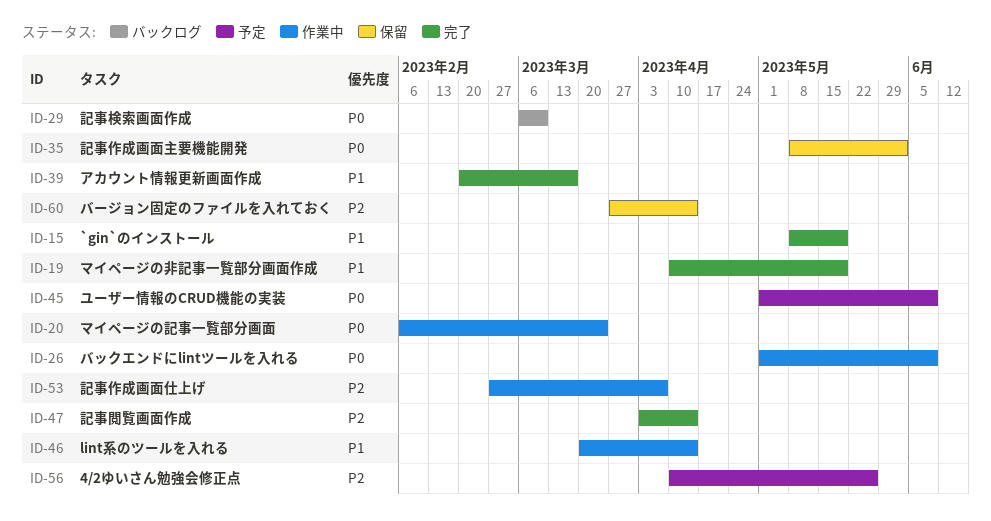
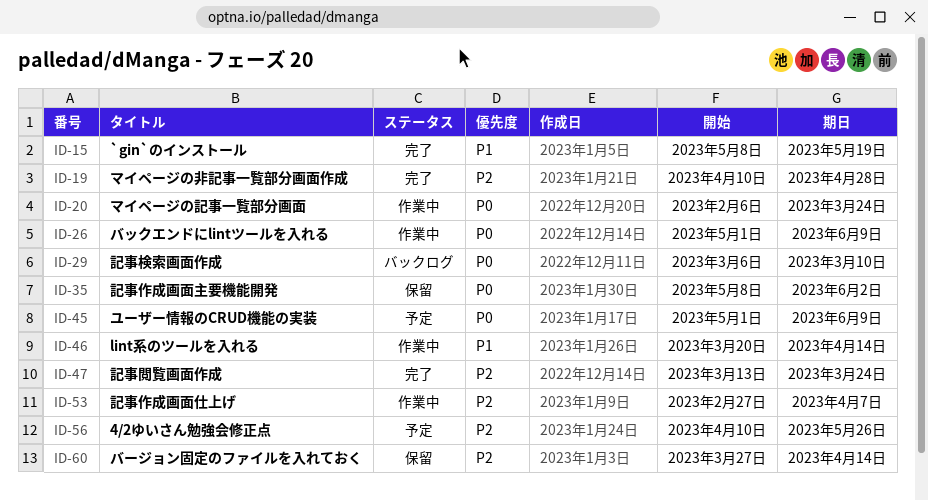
ID-19, priority: P1 -> P2
ID-19, due: May 19 -> Apr 28
ID-39: present -> none
ID-47, start: Apr 3 -> Mar 13
ID-47, due: Apr 14 -> Mar 24

